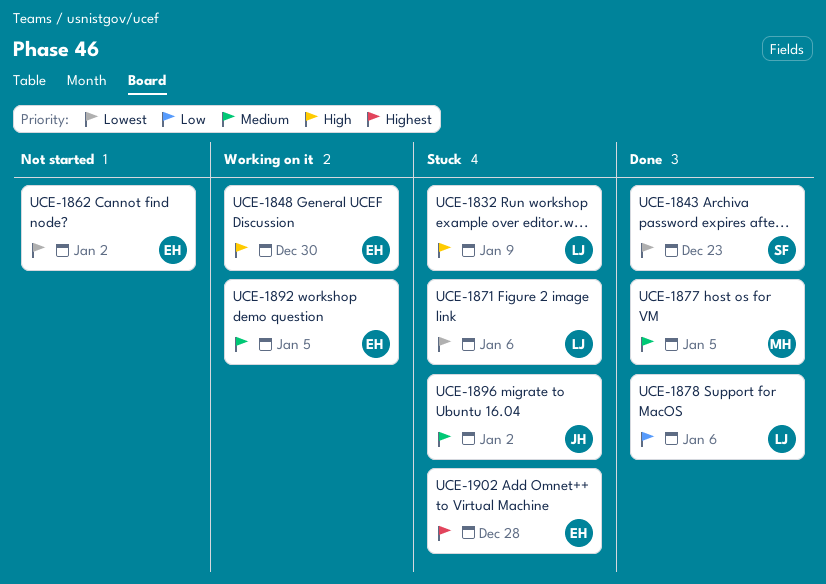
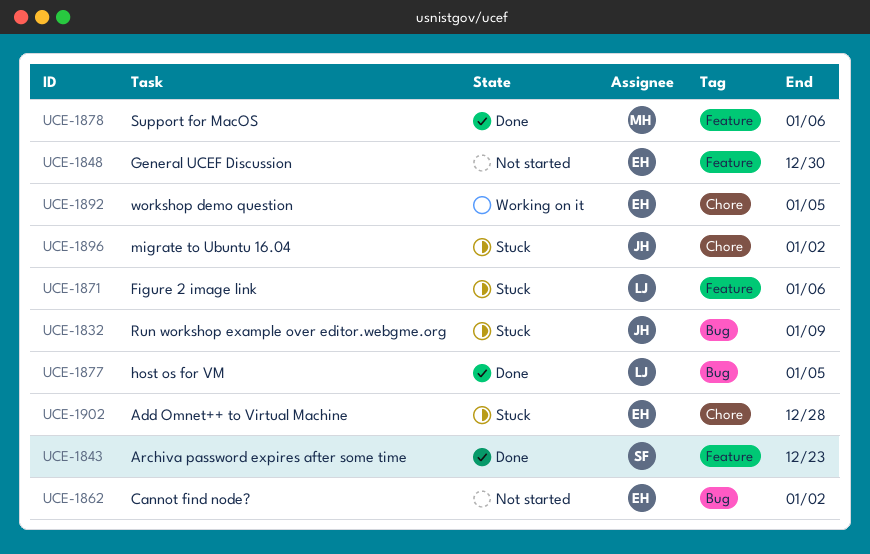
UCE-1832, owner: LJ -> JH
UCE-1848, status: Working on it -> Not started
UCE-1877, owner: MH -> LJ
UCE-1878, owner: LJ -> MH

